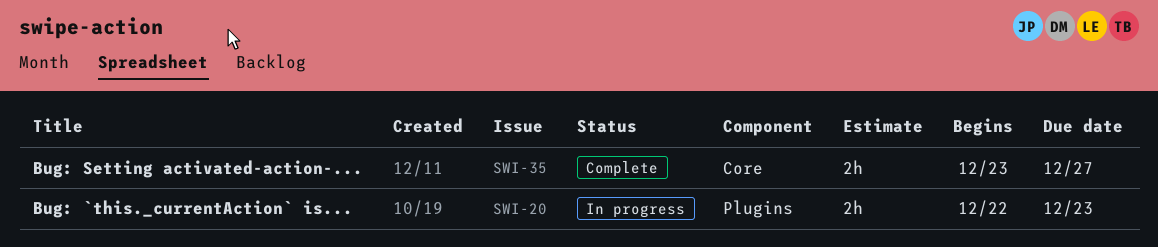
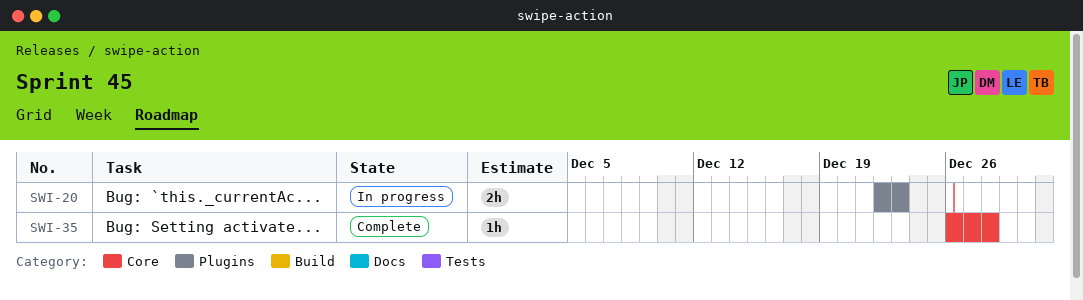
SWI-35, estimate: 2h -> 1h
SWI-35, start: Dec 23 -> Dec 26
SWI-35, due: Dec 27 -> Dec 28

